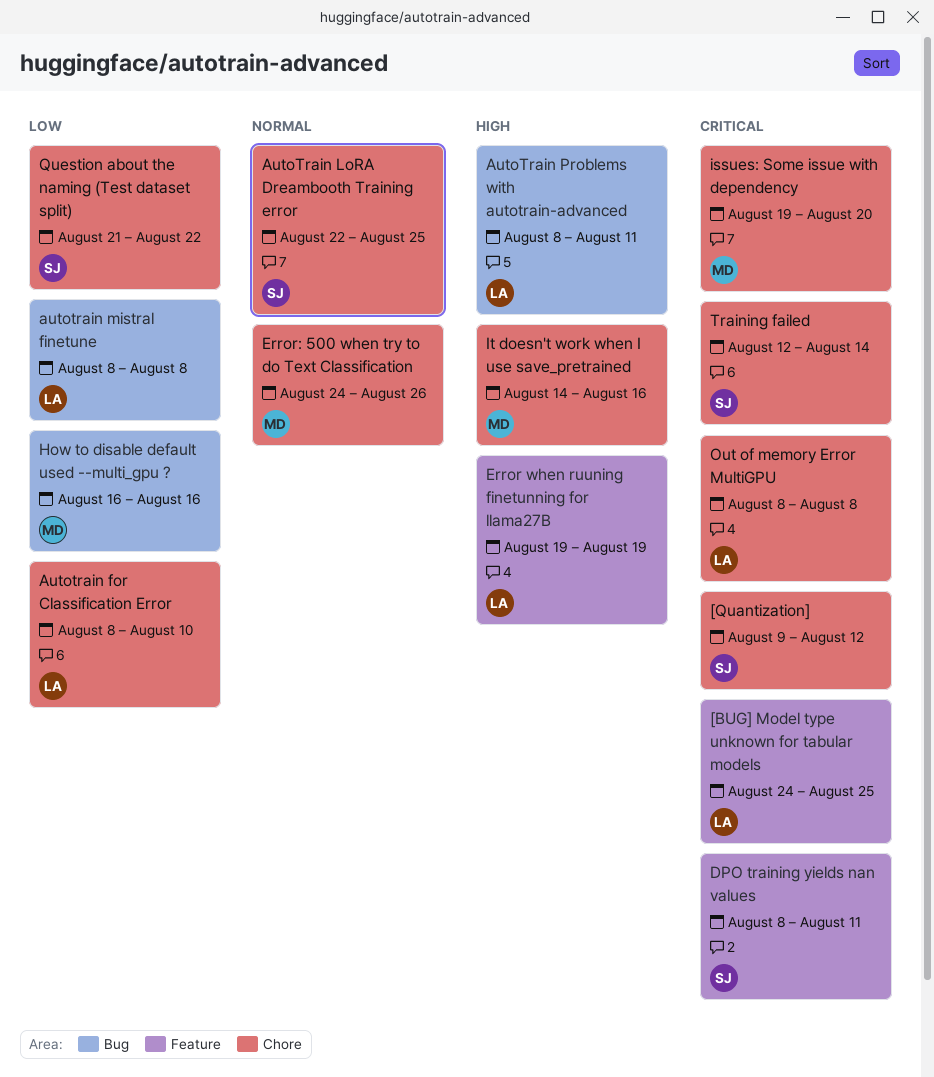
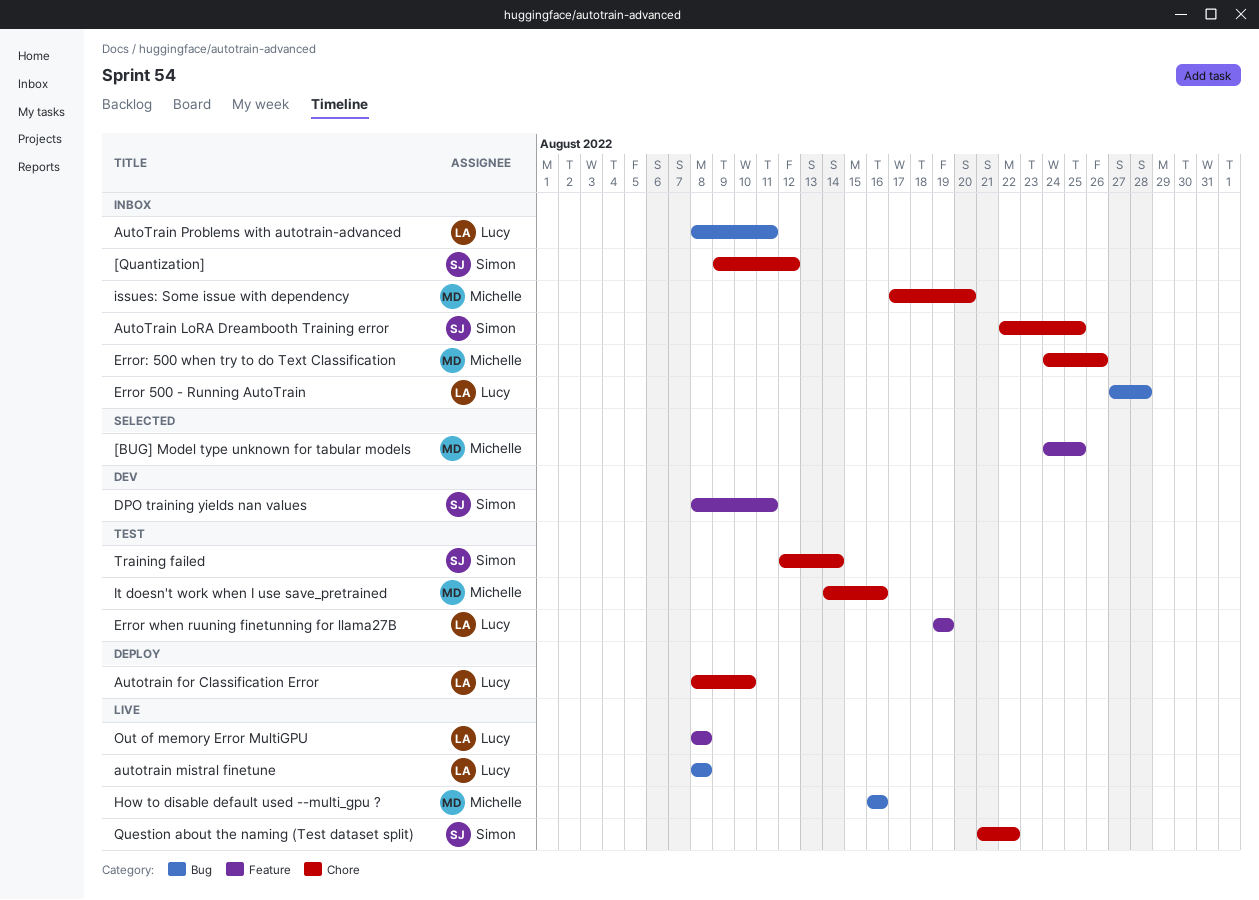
[BUG] Model type unknown for tabular models, owner: Lucy -> Michelle
Error 500 - Running AutoTrain: none -> present
issues: Some issue with dependency, start: Aug 19 -> Aug 17
Out of memory Error MultiGPU, label: Chore -> Feature

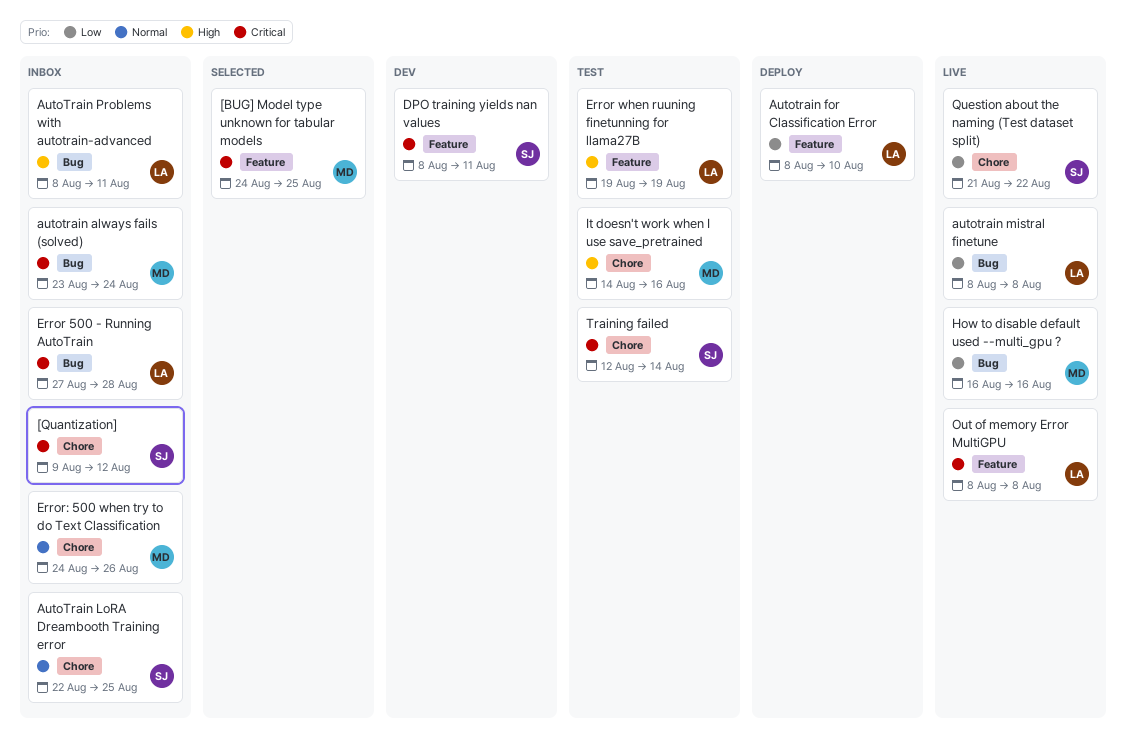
autotrain always fails (solved): none -> present
Autotrain for Classification Error, label: Chore -> Feature
issues: Some issue with dependency: present -> none

